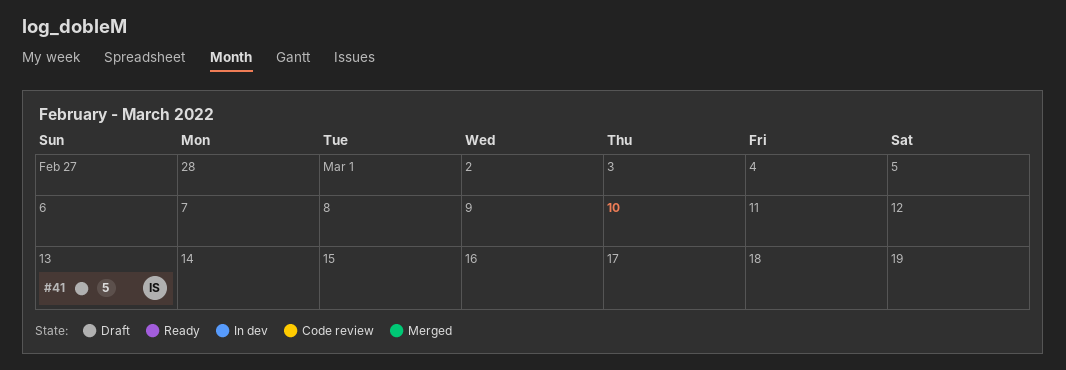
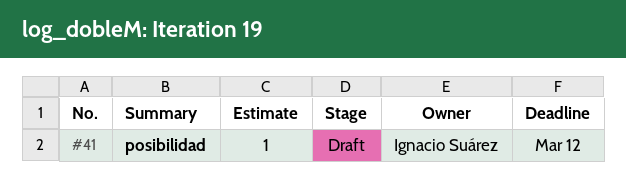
#41, estimate: 5 -> 1
#41, due: Mar 13 -> Mar 12

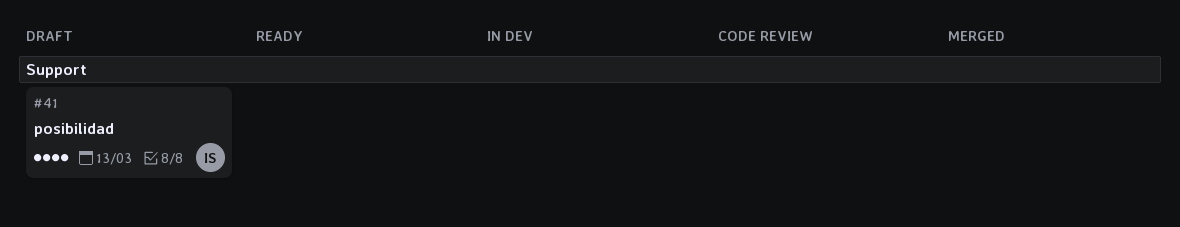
#41, estimate: 1 -> 4
#41, due: Mar 12 -> Mar 13

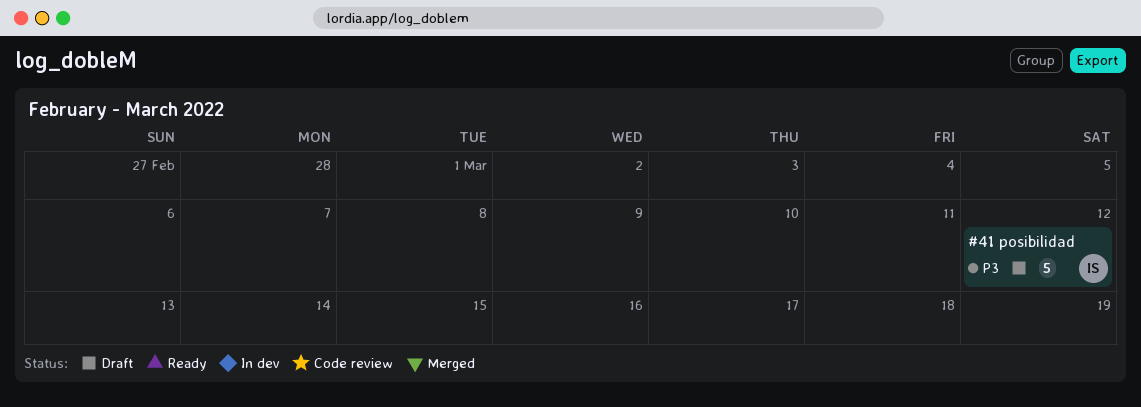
#41, estimate: 4 -> 5
#41, due: Mar 13 -> Mar 12

